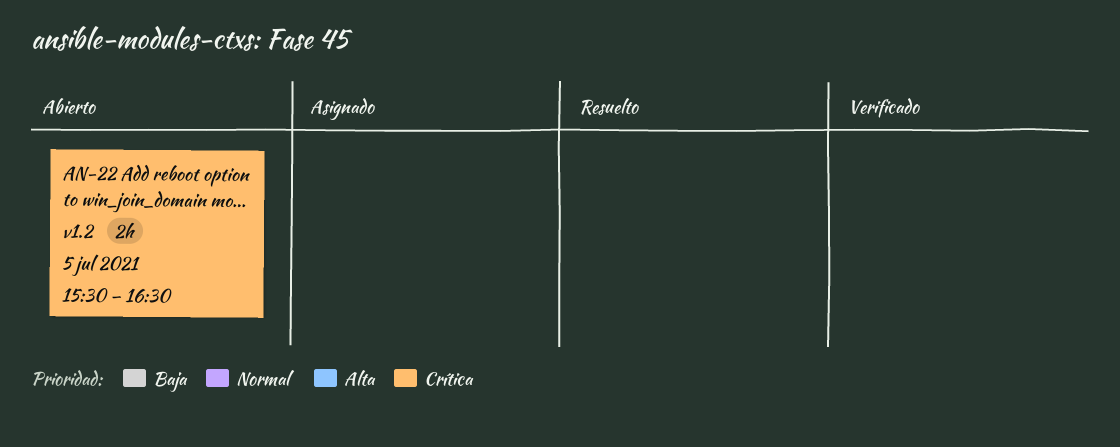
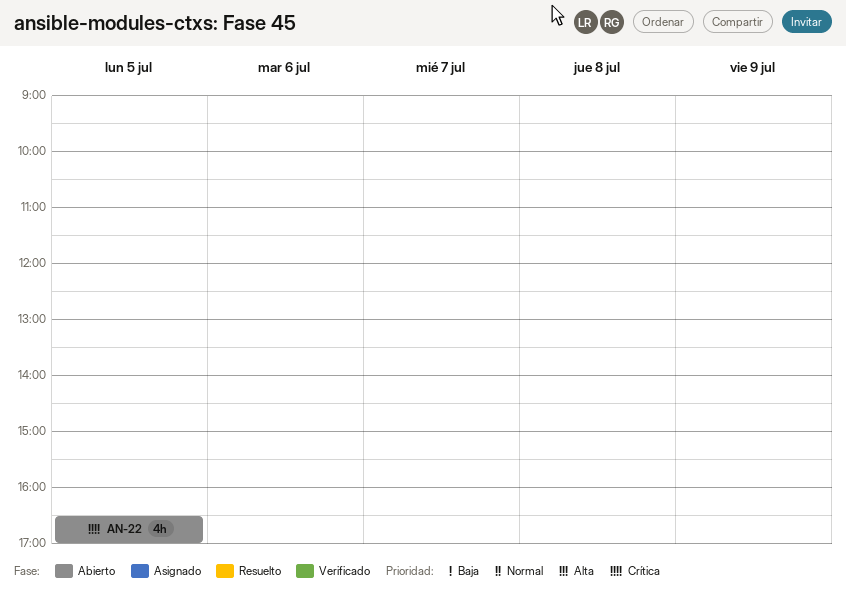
AN-22, estimate: 2h -> 4h
AN-22, begins: 15:30 -> 16:30
AN-22, ends: 16:30 -> 17:00

